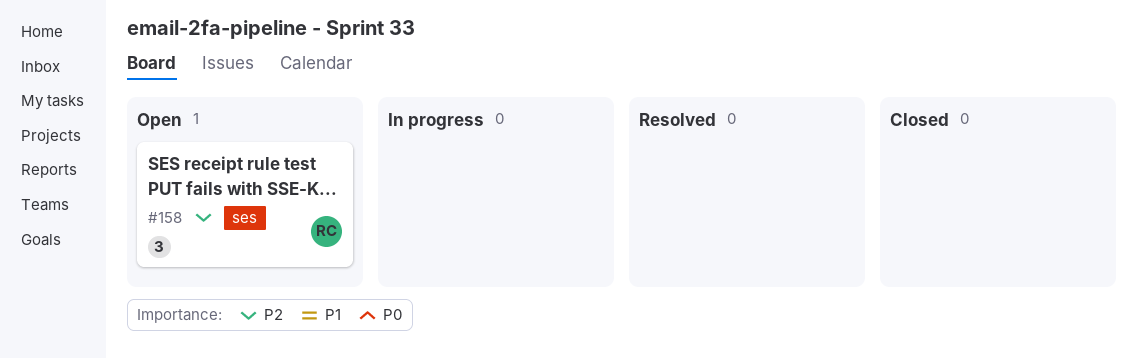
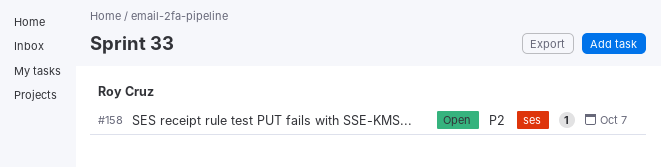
#158, estimate: 3 -> 1

